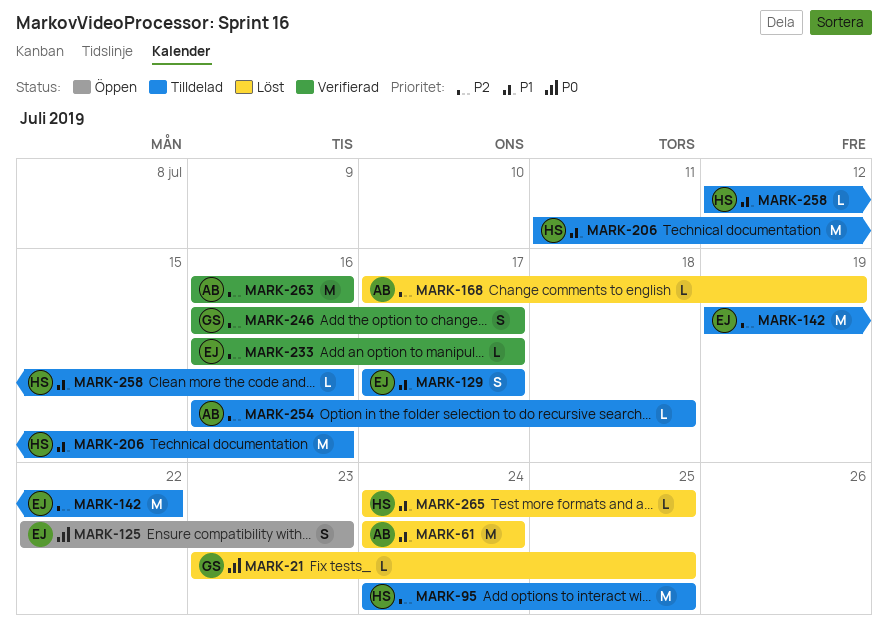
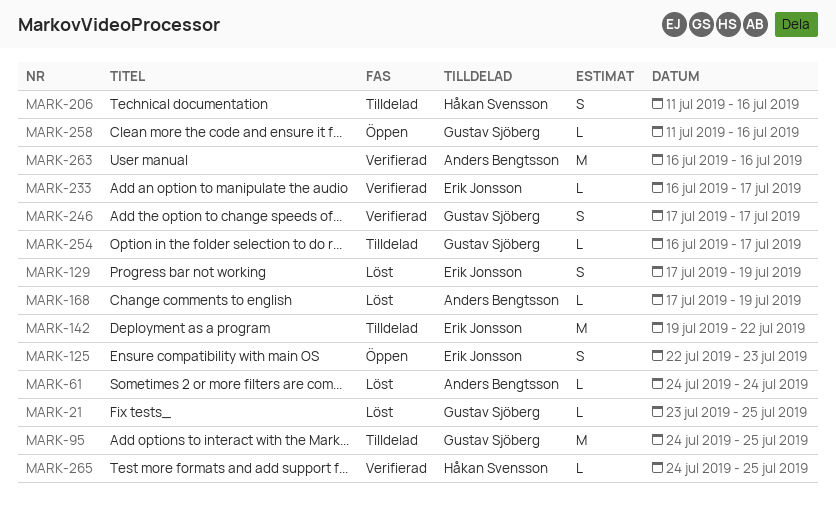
MARK-61, estimate: M -> L
MARK-95, owner: Håkan Svensson -> Gustav Sjöberg
MARK-129, status: Tilldelad -> Löst
MARK-129, due: Jul 17 -> Jul 19
MARK-206, estimate: M -> S
MARK-246, start: Jul 16 -> Jul 17
MARK-254, owner: Anders Bengtsson -> Gustav Sjöberg
MARK-254, due: Jul 18 -> Jul 17
MARK-258, status: Tilldelad -> Öppen
MARK-258, owner: Håkan Svensson -> Gustav Sjöberg
MARK-258, start: Jul 12 -> Jul 11
MARK-265, status: Löst -> Verifierad

